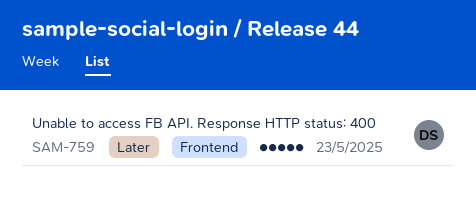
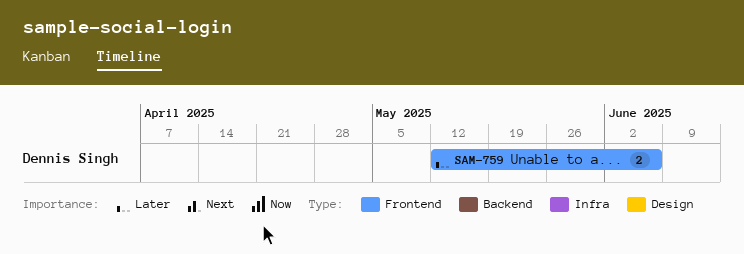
SAM-759, estimate: 5 -> 2
SAM-759, due: May 23 -> Jun 6

